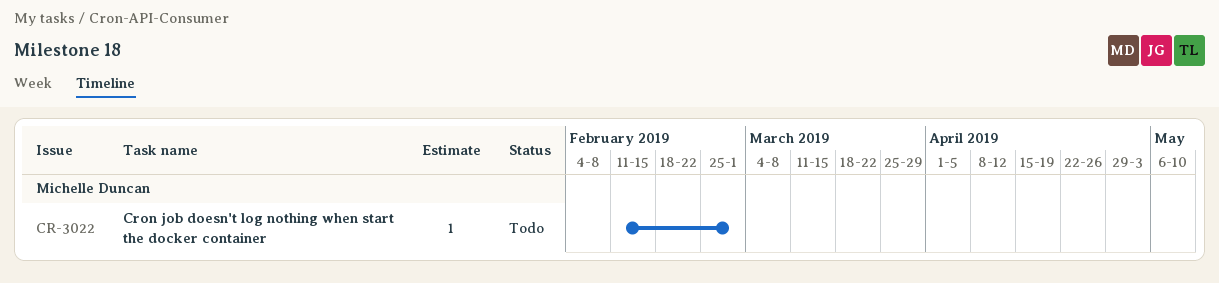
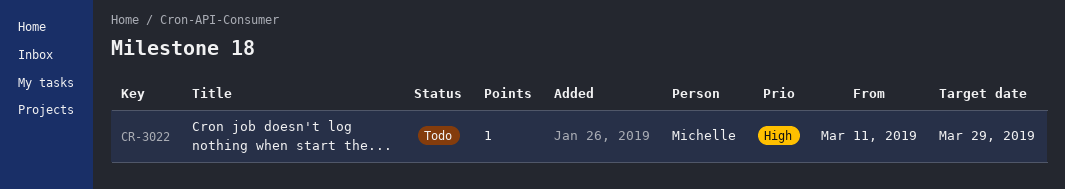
CR-3022, start: Feb 11 -> Mar 11
CR-3022, due: Mar 1 -> Mar 29

